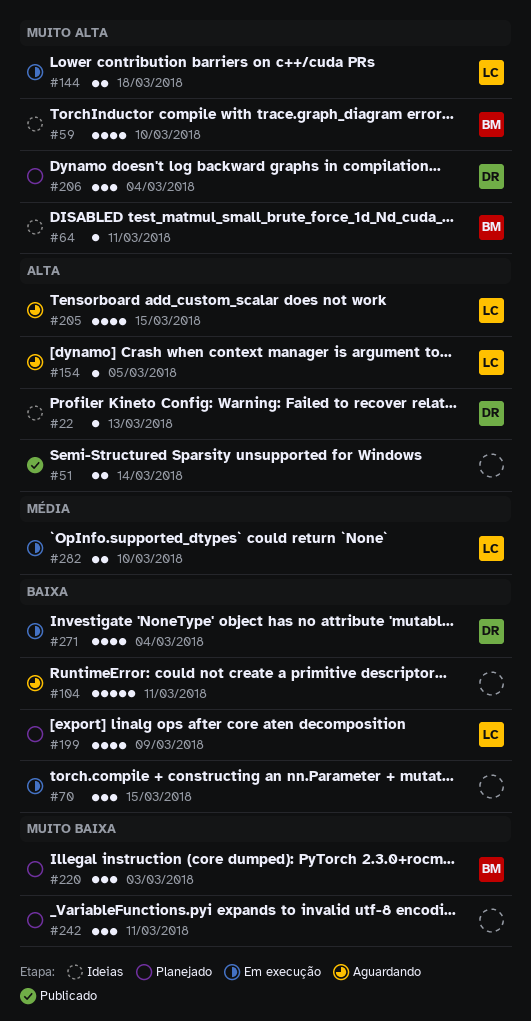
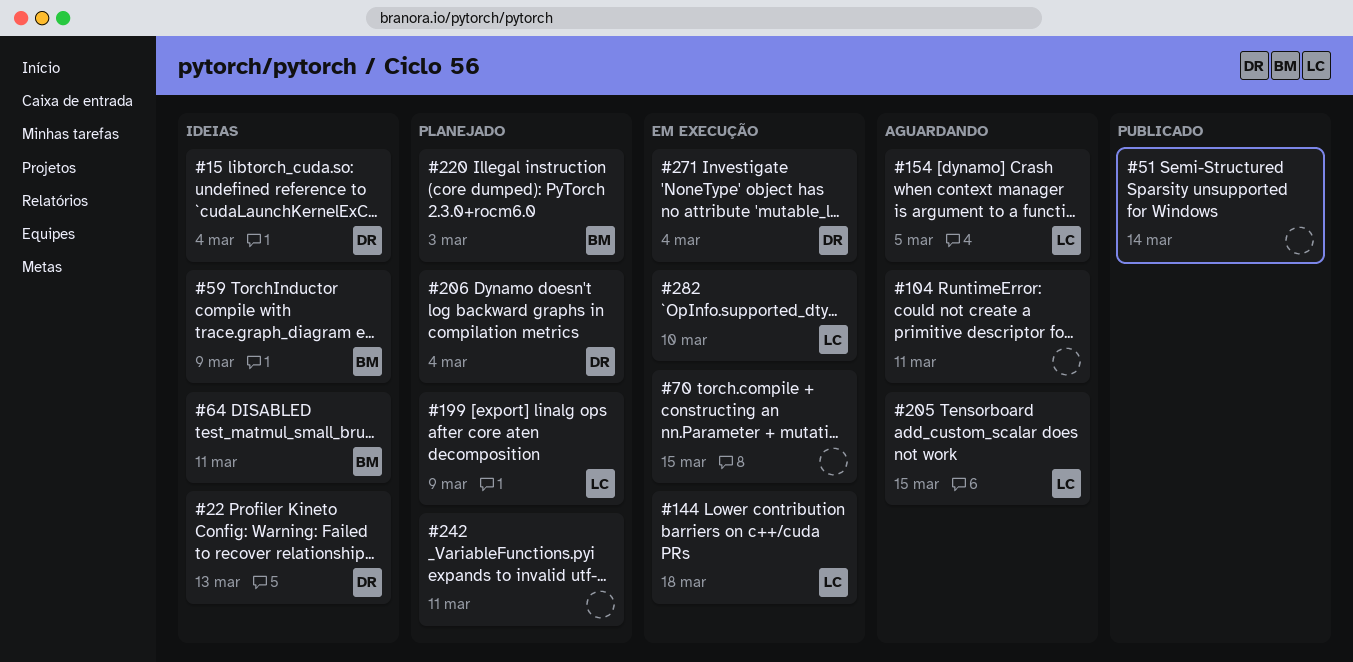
#15: none -> present
#59, due: Mar 10 -> Mar 9

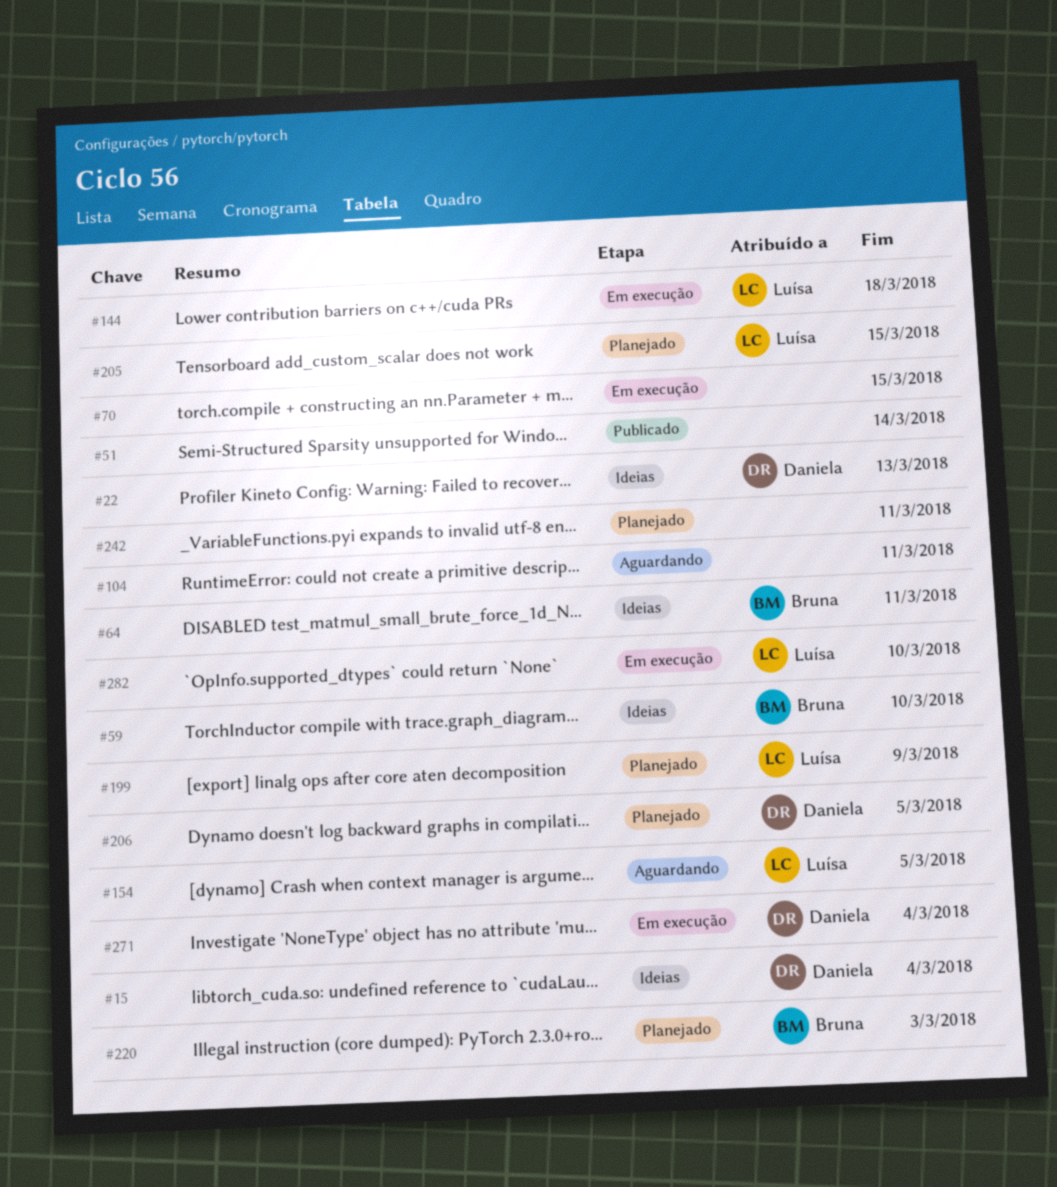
#59, due: Mar 9 -> Mar 10
#205, status: Aguardando -> Planejado
#206, due: Mar 4 -> Mar 5

